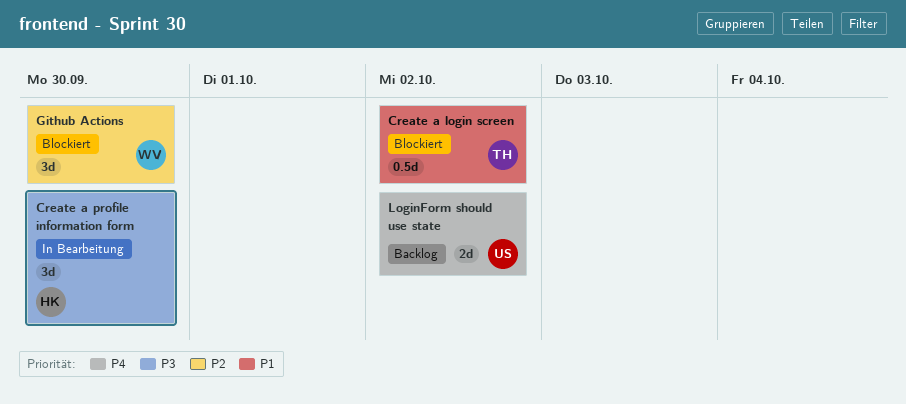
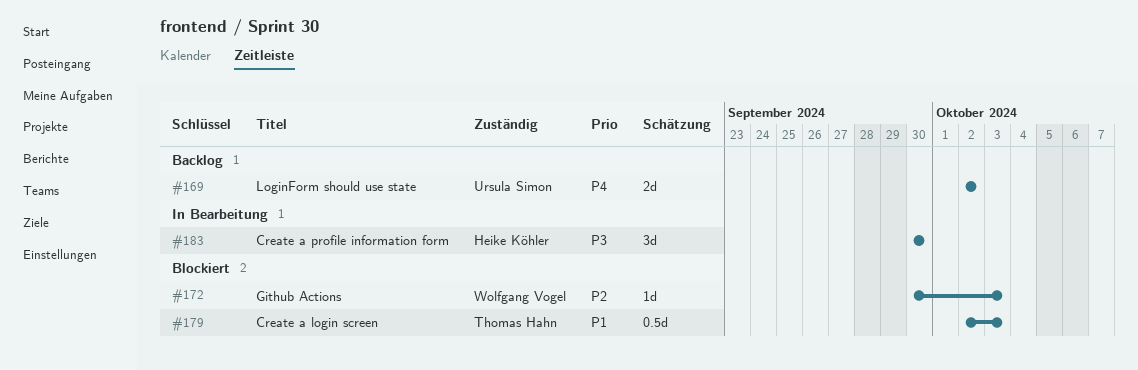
Create a login screen, due: Oct 2 -> Oct 3
Github Actions, estimate: 3d -> 1d
Github Actions, due: Sep 30 -> Oct 3

